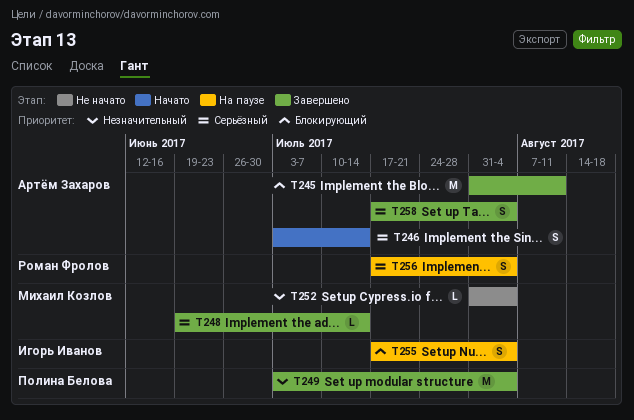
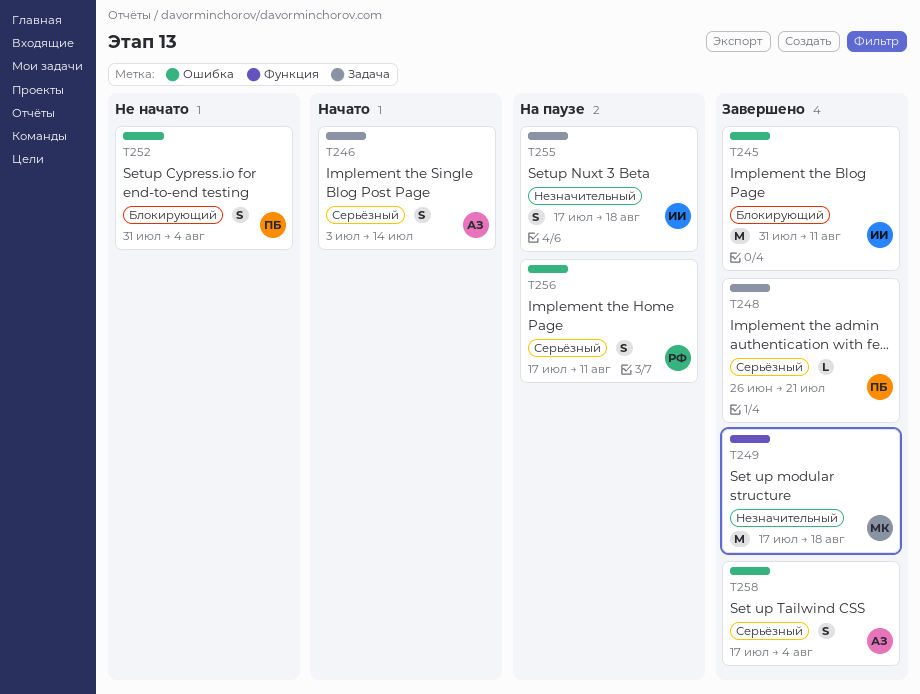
T245, owner: Артём Захаров -> Игорь Иванов
T248, owner: Михаил Козлов -> Полина Белова
T248, start: Jun 19 -> Jun 26
T248, due: Jul 14 -> Jul 21
T249, owner: Полина Белова -> Михаил Козлов
T249, start: Jul 3 -> Jul 17
T249, due: Aug 4 -> Aug 18
T252, owner: Михаил Козлов -> Полина Белова
T252, priority: Незначительный -> Блокирующий
T252, estimate: L -> S
T255, priority: Блокирующий -> Незначительный
T255, due: Aug 4 -> Aug 18
T256, due: Aug 4 -> Aug 11

